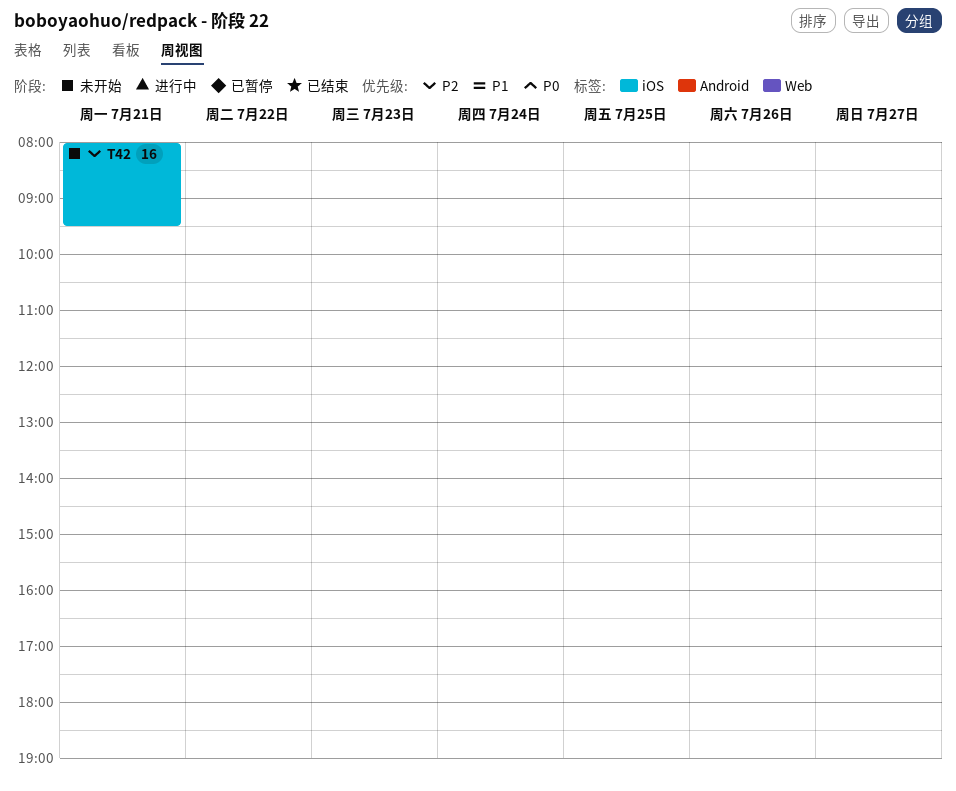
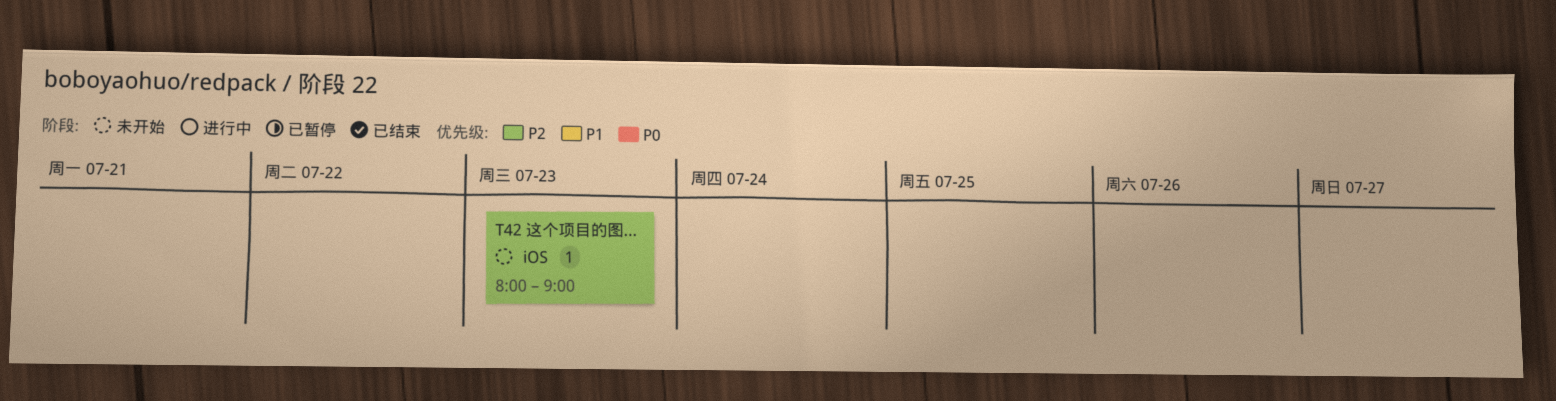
T42, estimate: 16 -> 1
T42, day: Jul 21 -> Jul 23
T42, ends: 09:30 -> 09:00

